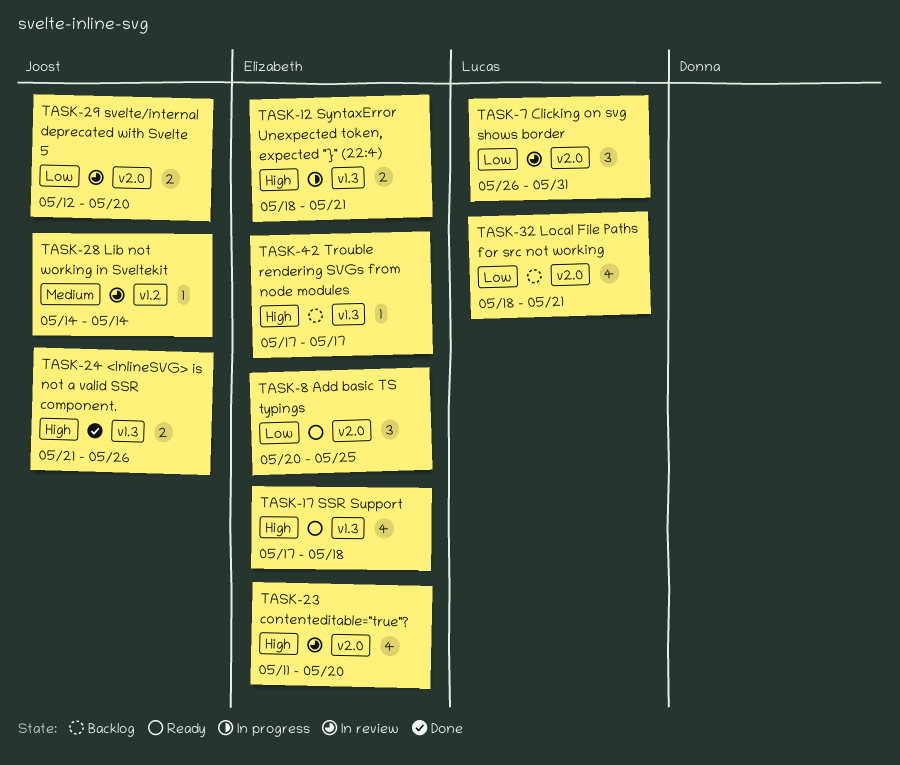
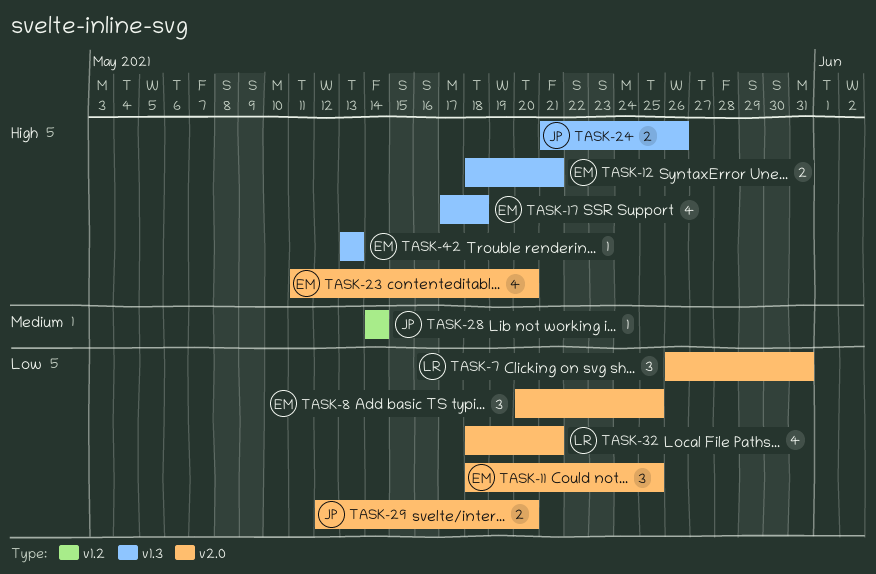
TASK-11: none -> present
TASK-42, start: May 17 -> May 13
TASK-42, due: May 17 -> May 13

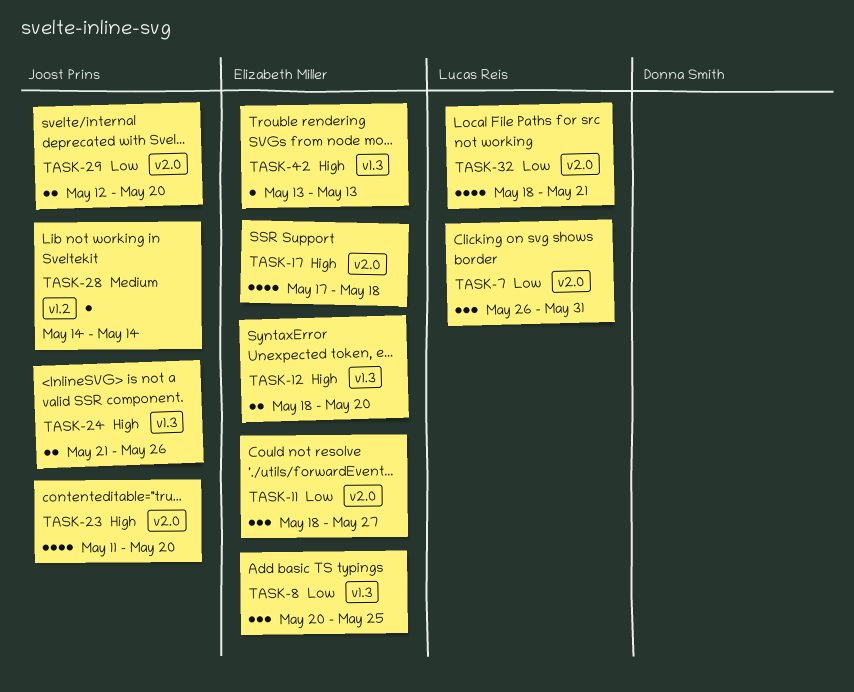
TASK-8, label: v2.0 -> v1.3
TASK-11, due: May 25 -> May 27
TASK-12, due: May 21 -> May 20
TASK-17, label: v1.3 -> v2.0
TASK-23, owner: Elizabeth Miller -> Joost Prins

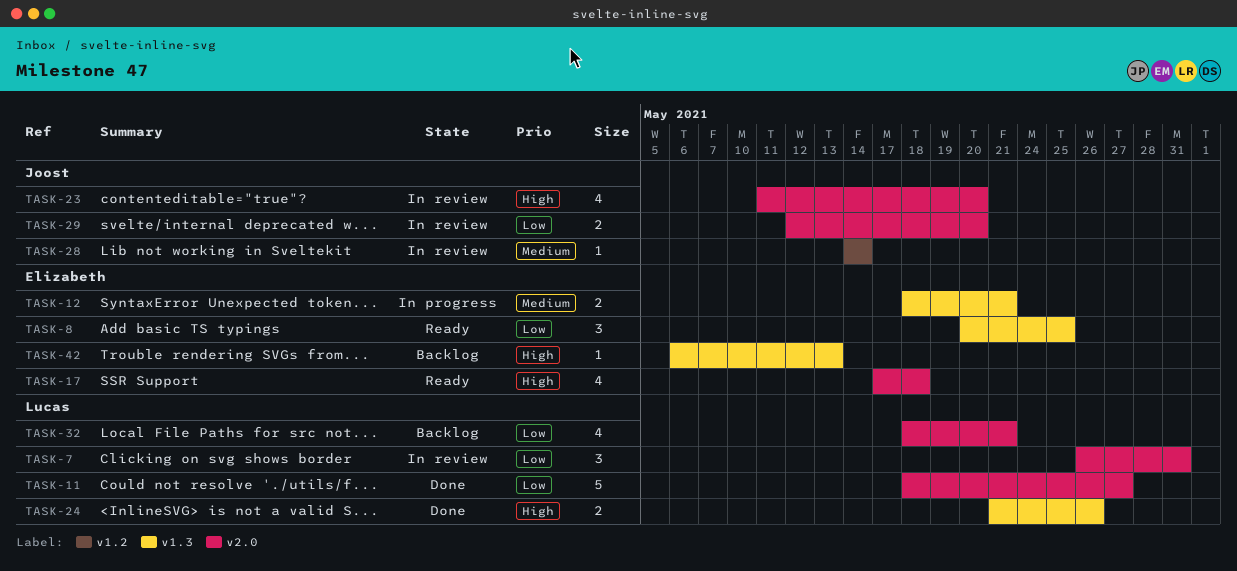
TASK-11, owner: Elizabeth Miller -> Lucas Reis
TASK-11, estimate: 3 -> 5
TASK-12, priority: High -> Medium
TASK-12, due: May 20 -> May 21
TASK-24, owner: Joost Prins -> Lucas Reis
TASK-42, start: May 13 -> May 6

